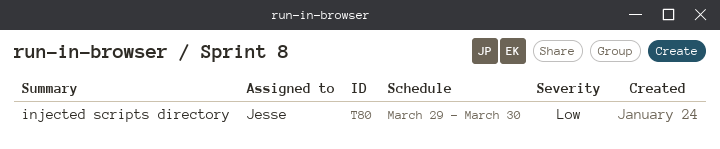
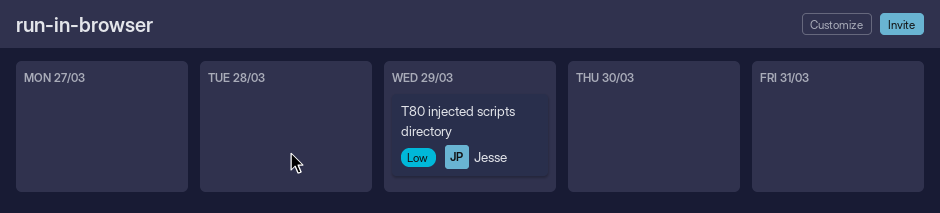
T80, due: Mar 30 -> Mar 29

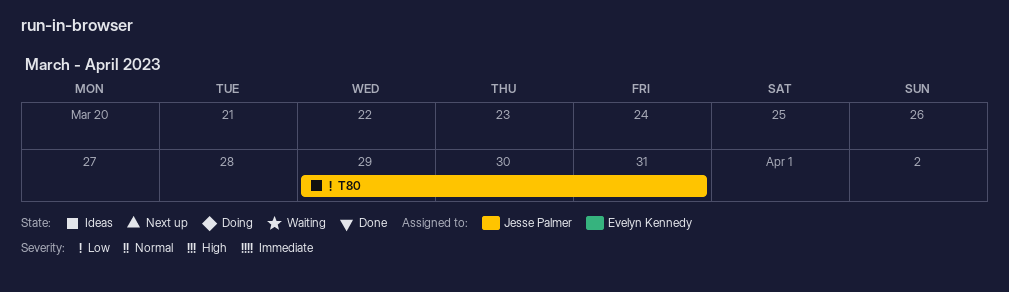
T80, due: Mar 29 -> Mar 31

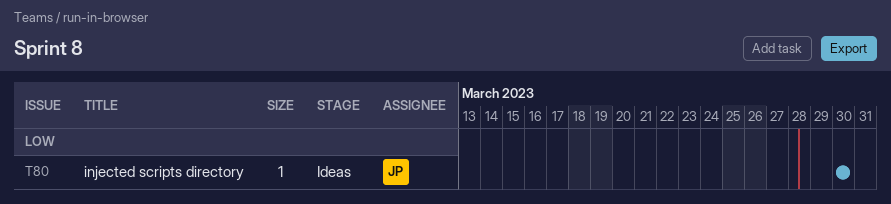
T80, start: Mar 29 -> Mar 30
T80, due: Mar 31 -> Mar 30

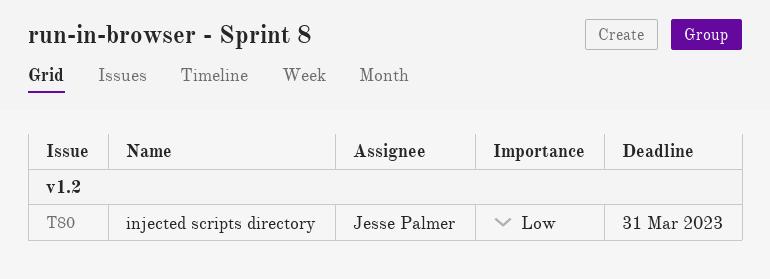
T80, due: Mar 30 -> Mar 31

